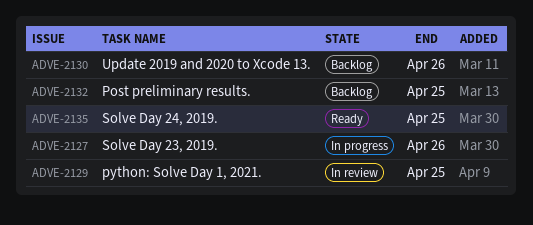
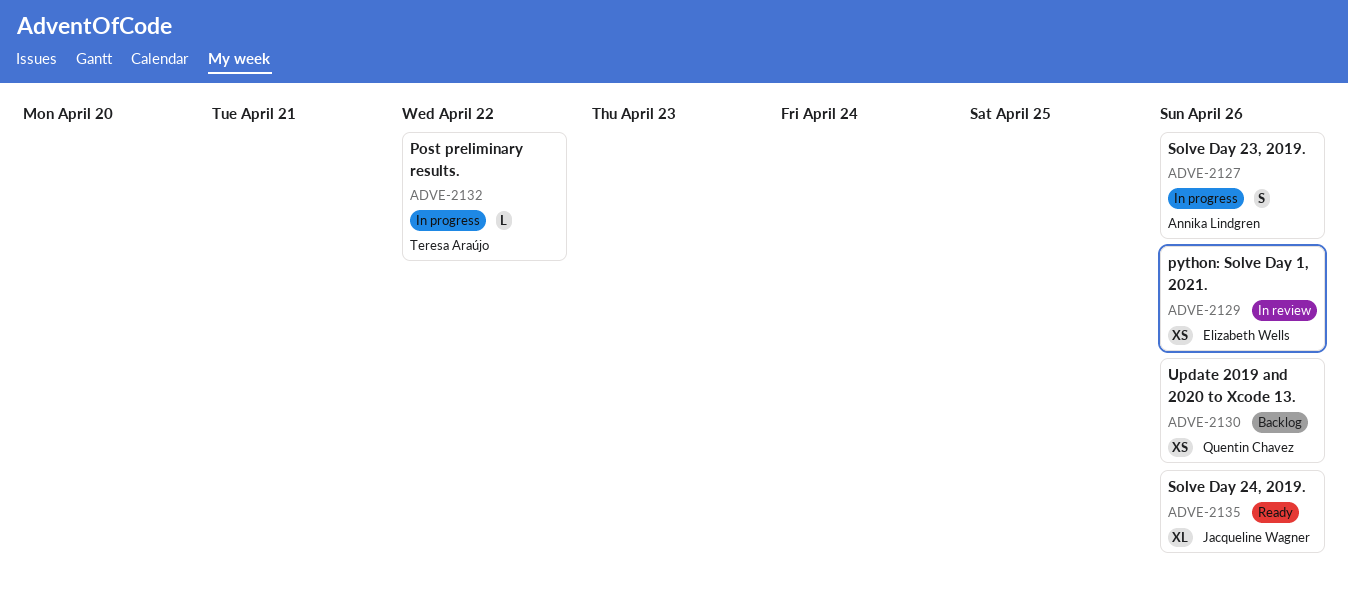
ADVE-2129, due: Apr 25 -> Apr 26
ADVE-2132, status: Backlog -> In progress
ADVE-2132, due: Apr 25 -> Apr 22
ADVE-2135, due: Apr 25 -> Apr 26

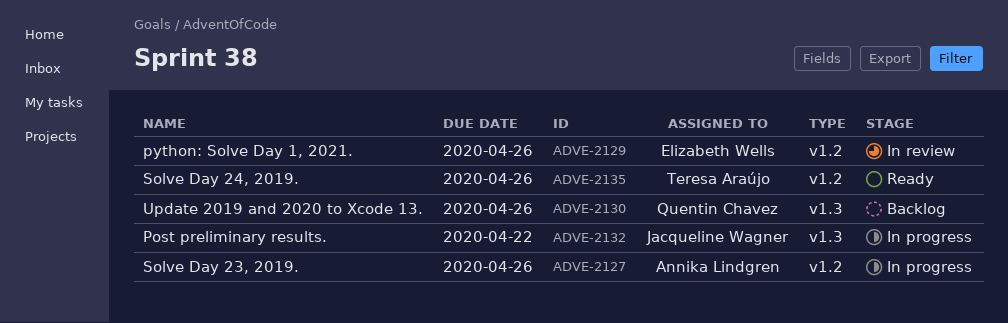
ADVE-2132, owner: Teresa Araújo -> Jacqueline Wagner
ADVE-2135, owner: Jacqueline Wagner -> Teresa Araújo

